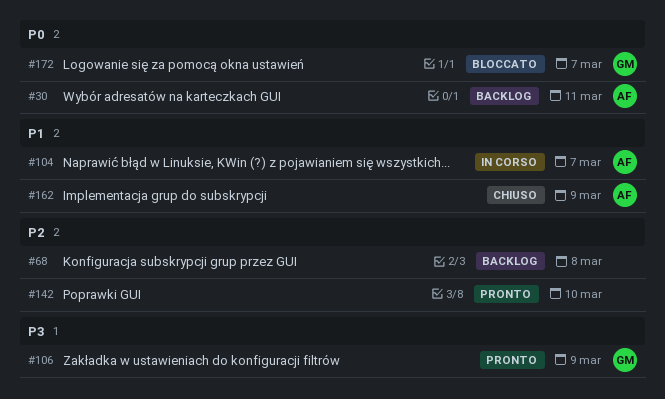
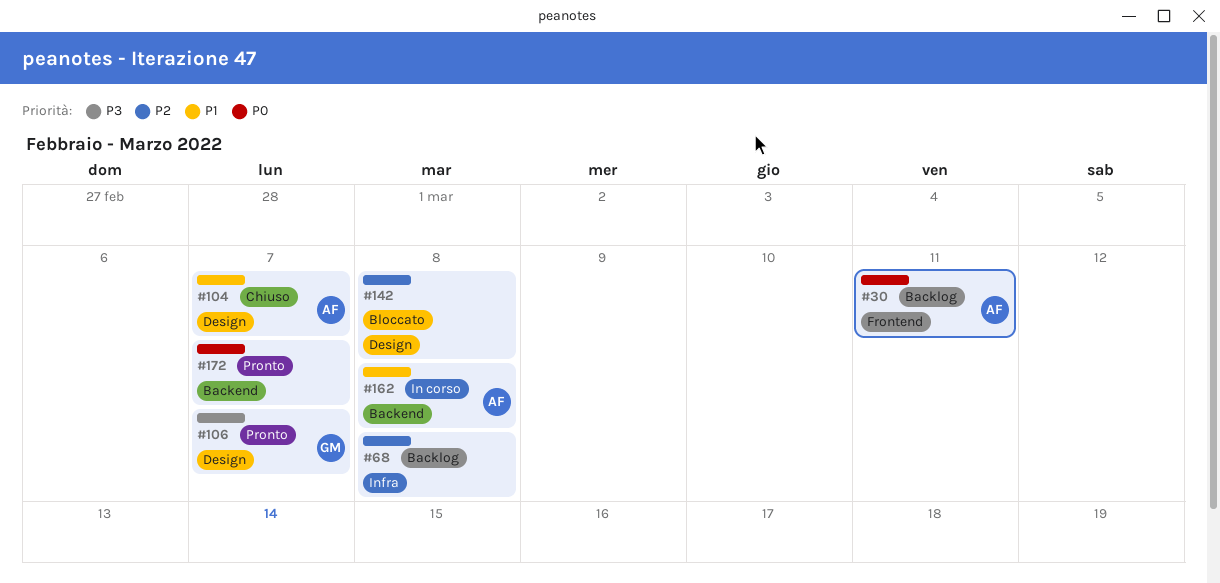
#104, status: In corso -> Chiuso
#106, due: Mar 9 -> Mar 7
#142, status: Pronto -> Bloccato
#142, due: Mar 10 -> Mar 8
#162, status: Chiuso -> In corso
#162, due: Mar 9 -> Mar 8
#172, status: Bloccato -> Pronto
#172, owner: GM -> none

